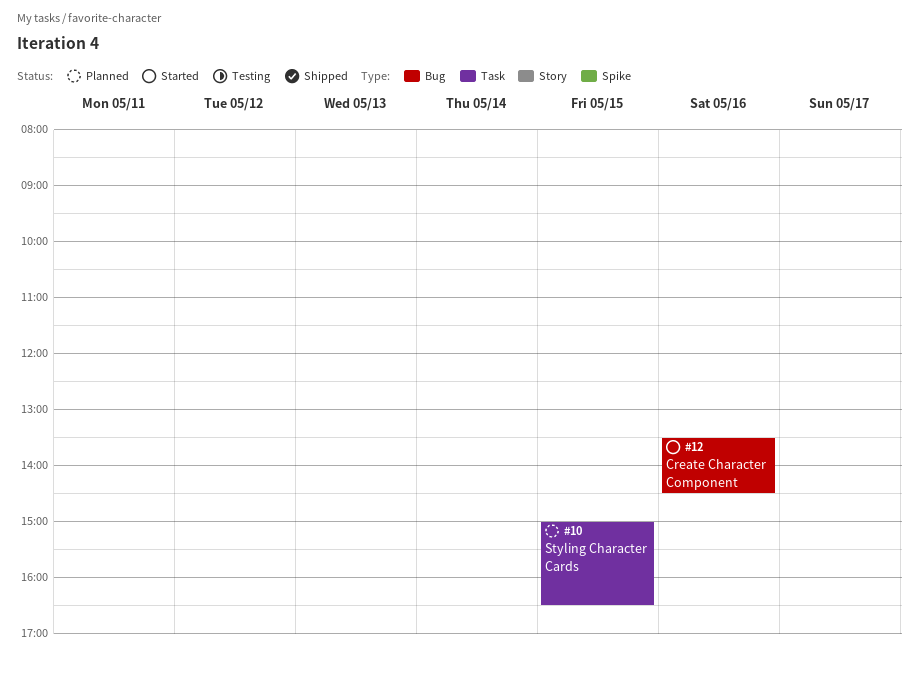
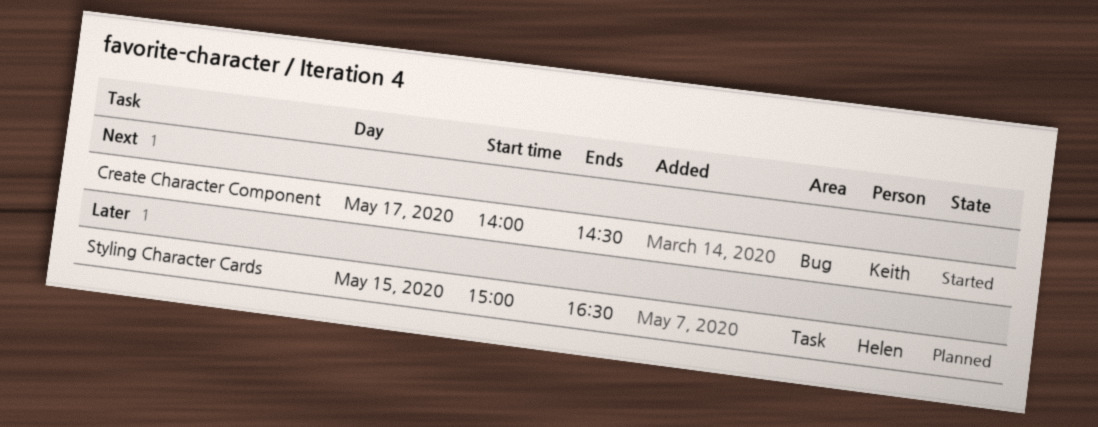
Create Character Component, day: May 16 -> May 17
Create Character Component, begins: 13:30 -> 14:00

